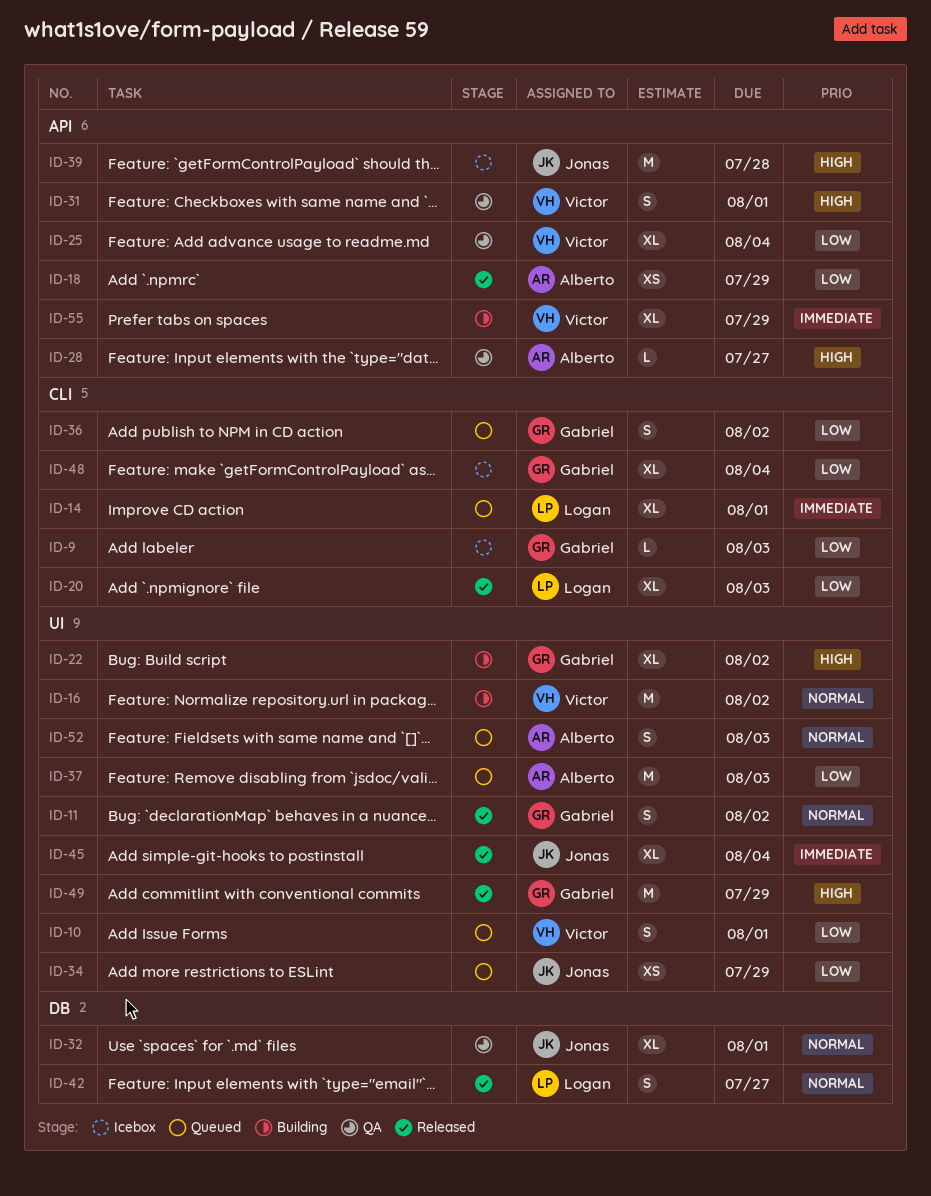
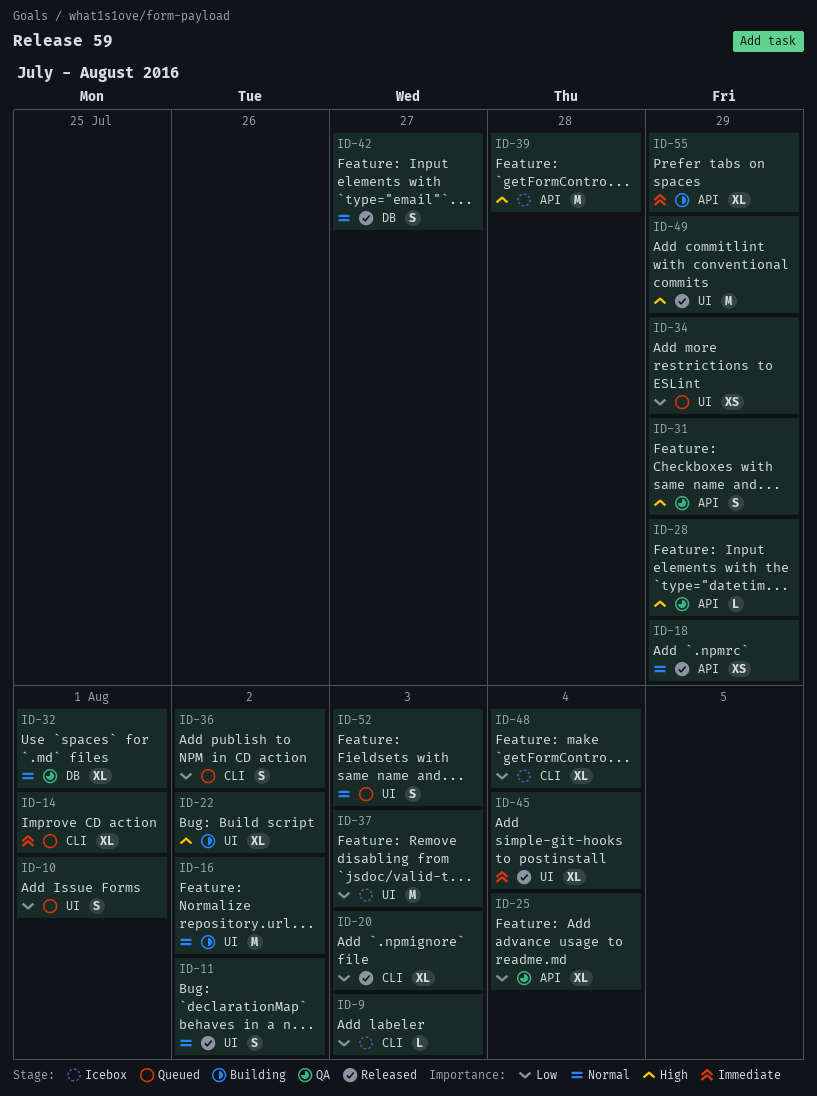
ID-18, priority: Low -> Normal
ID-28, due: Jul 27 -> Jul 29
ID-31, due: Aug 1 -> Jul 29
ID-37, status: Queued -> Icebox

